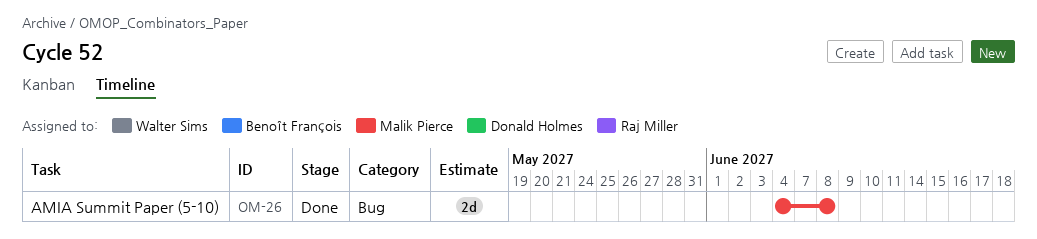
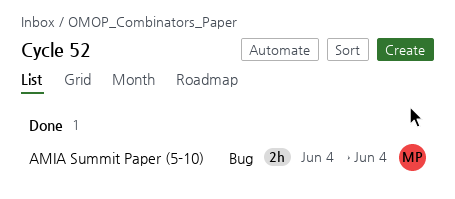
AMIA Summit Paper (5-10), estimate: 2d -> 2h
AMIA Summit Paper (5-10), due: Jun 8 -> Jun 4

